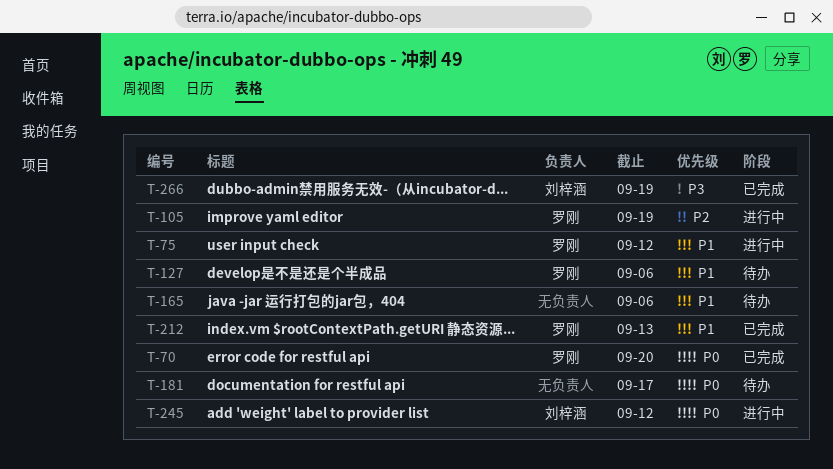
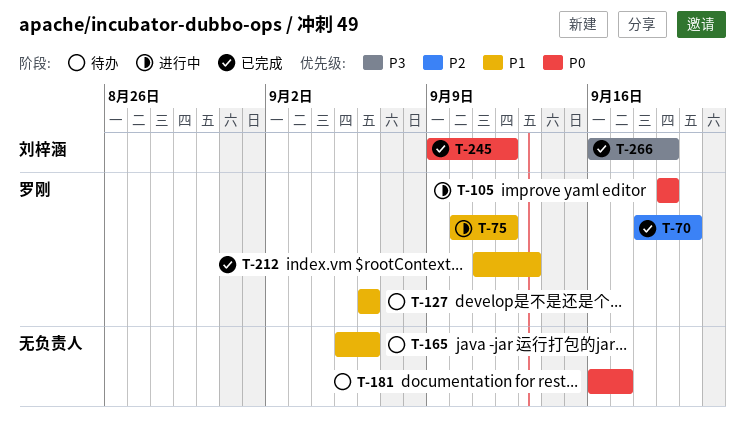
T-70, priority: P0 -> P2
T-105, priority: P2 -> P0
T-245, status: 进行中 -> 已完成

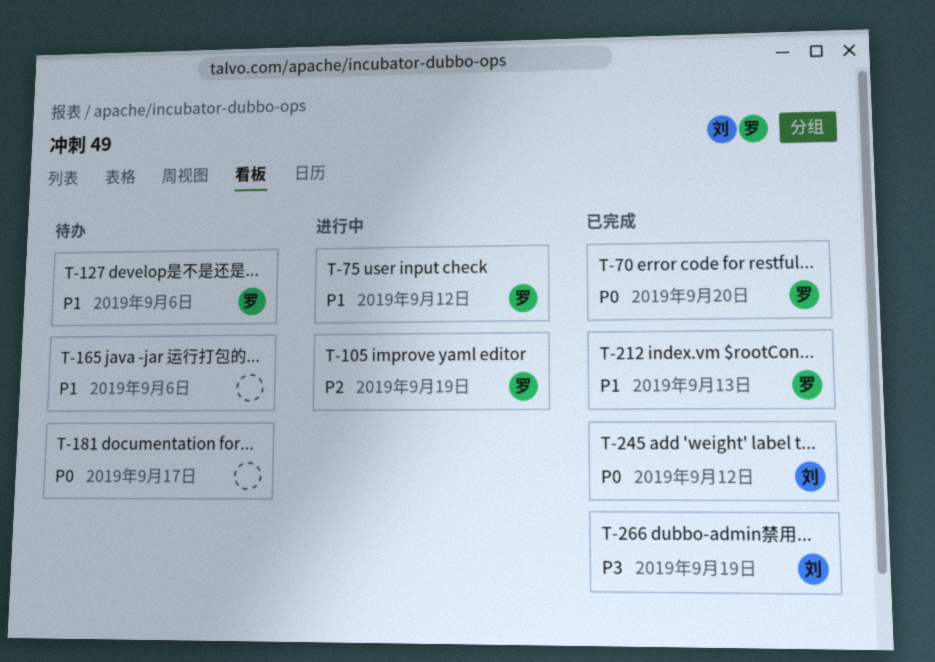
T-70, priority: P2 -> P0
T-105, priority: P0 -> P2

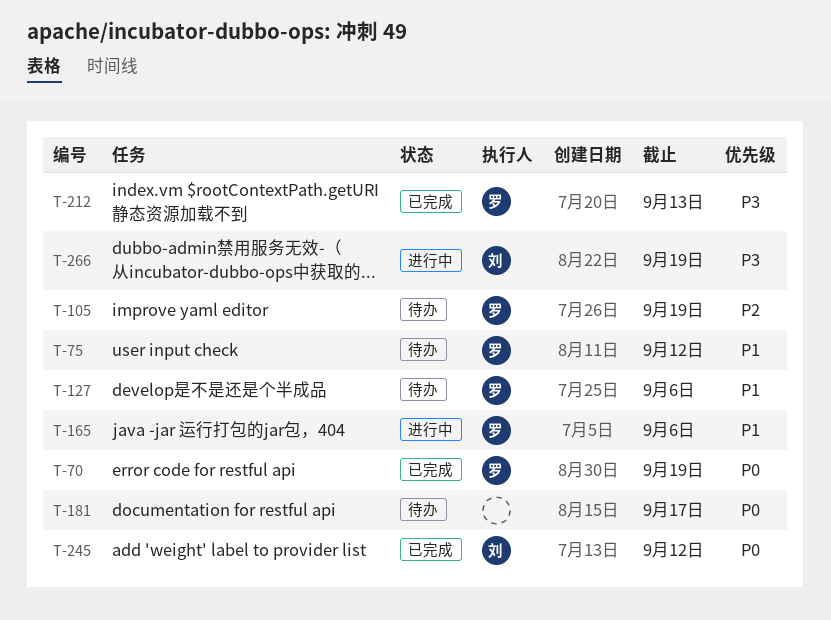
T-70, due: Sep 20 -> Sep 19
T-75, status: 进行中 -> 待办
T-105, status: 进行中 -> 待办
T-165, status: 待办 -> 进行中
T-165, owner: none -> 罗
T-212, priority: P1 -> P3
T-266, status: 已完成 -> 进行中

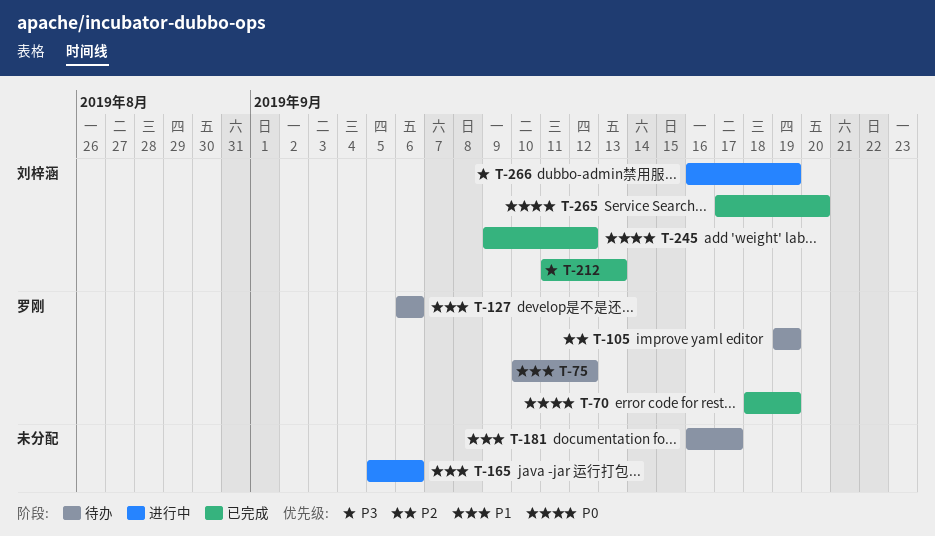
T-165, owner: 罗刚 -> none
T-181, priority: P0 -> P1
T-212, owner: 罗刚 -> 刘梓涵
T-265: none -> present

